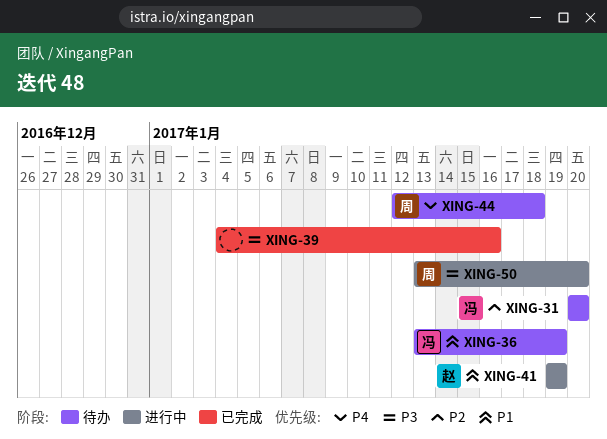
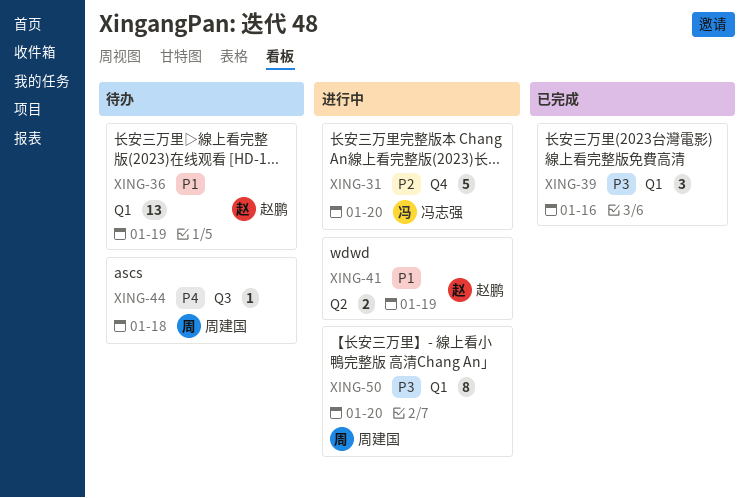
XING-31, status: 待办 -> 进行中
XING-36, owner: 冯志强 -> 赵鹏

